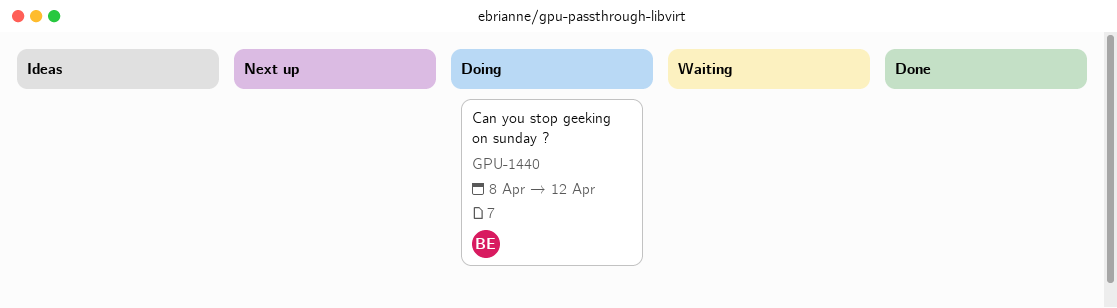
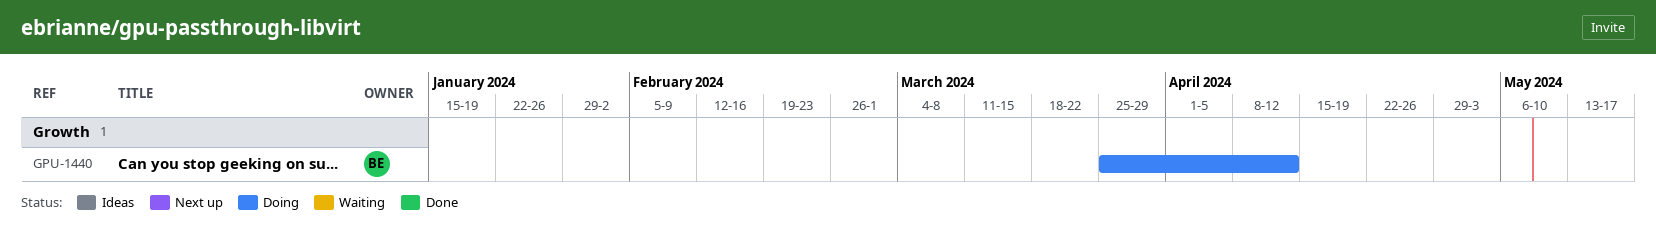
GPU-1440, start: Apr 8 -> Mar 25

